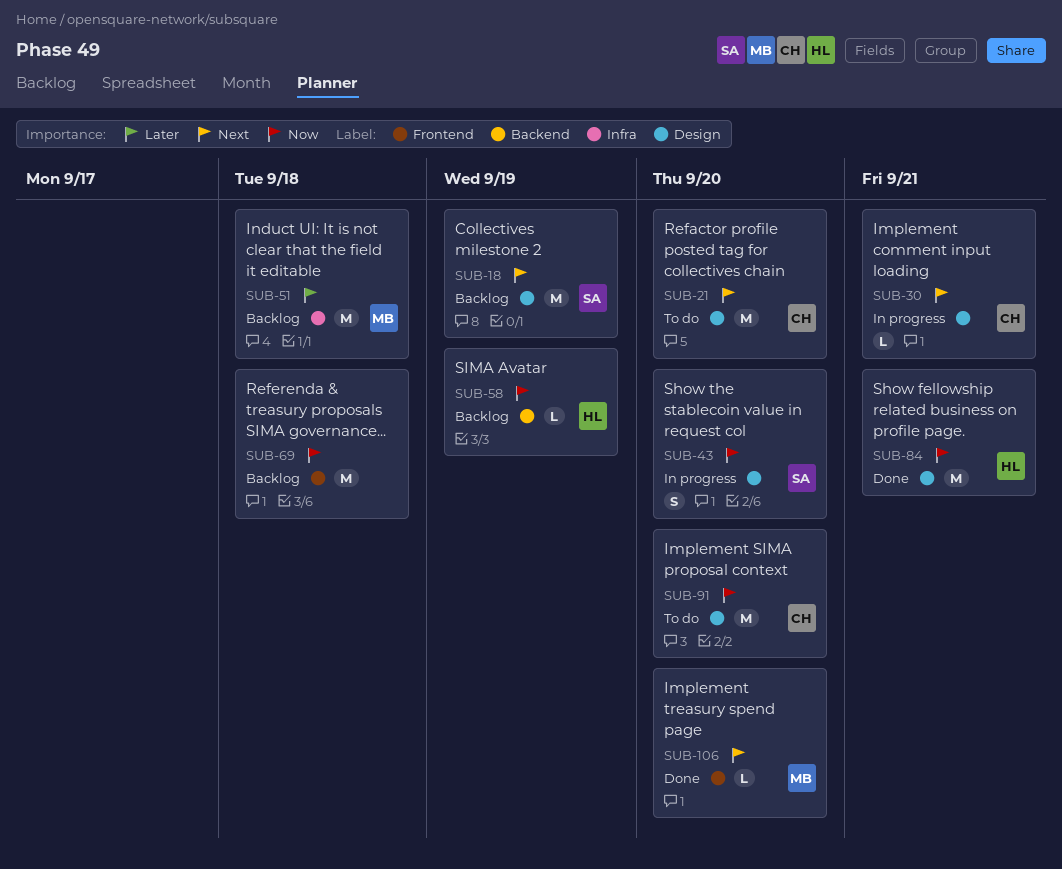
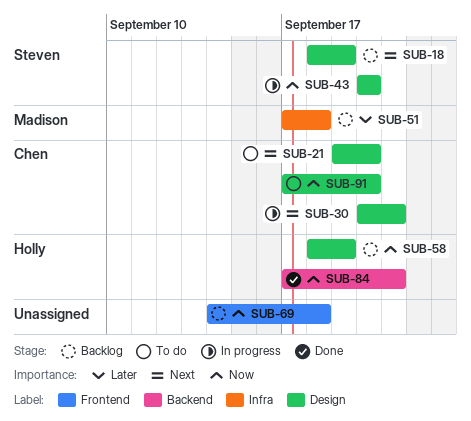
SUB-58, label: Backend -> Design
SUB-84, label: Design -> Backend
SUB-106: present -> none

